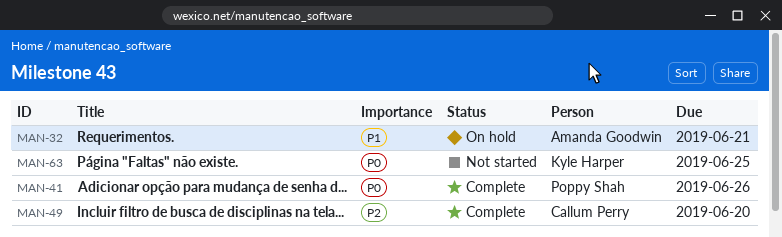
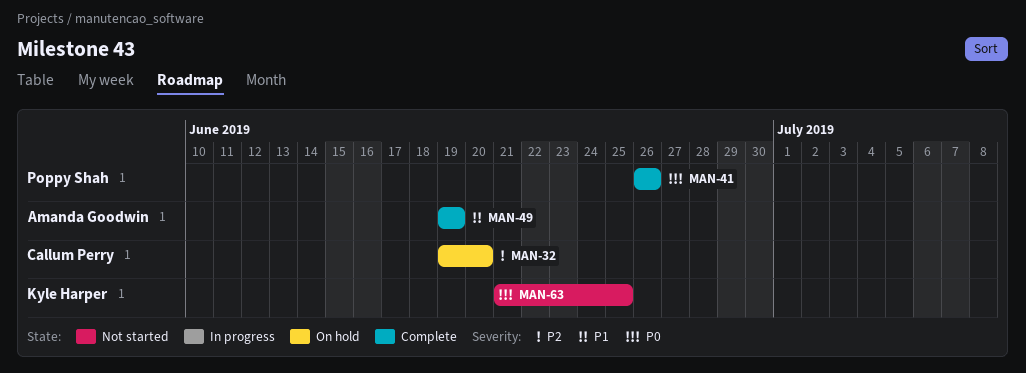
MAN-32, owner: Amanda Goodwin -> Callum Perry
MAN-32, priority: P1 -> P2
MAN-32, due: Jun 21 -> Jun 20
MAN-49, owner: Callum Perry -> Amanda Goodwin
MAN-49, priority: P2 -> P1
MAN-49, due: Jun 20 -> Jun 19

